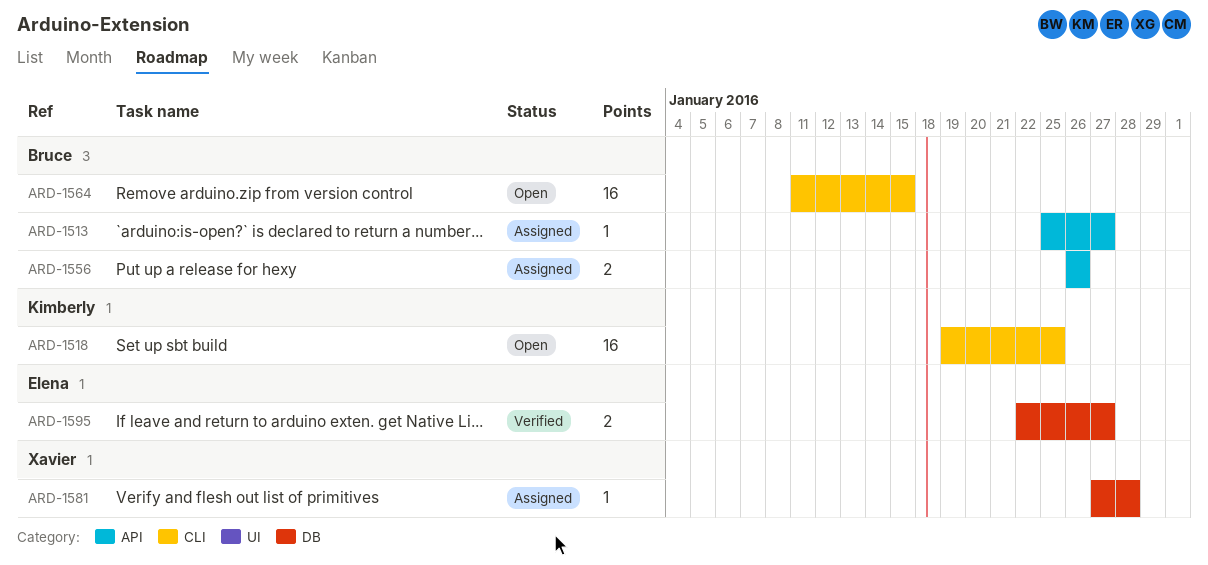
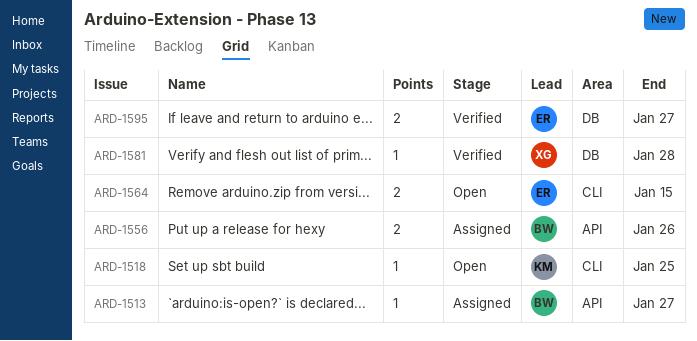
ARD-1518, estimate: 16 -> 1
ARD-1564, owner: Bruce -> Elena
ARD-1564, estimate: 16 -> 2
ARD-1581, status: Assigned -> Verified

